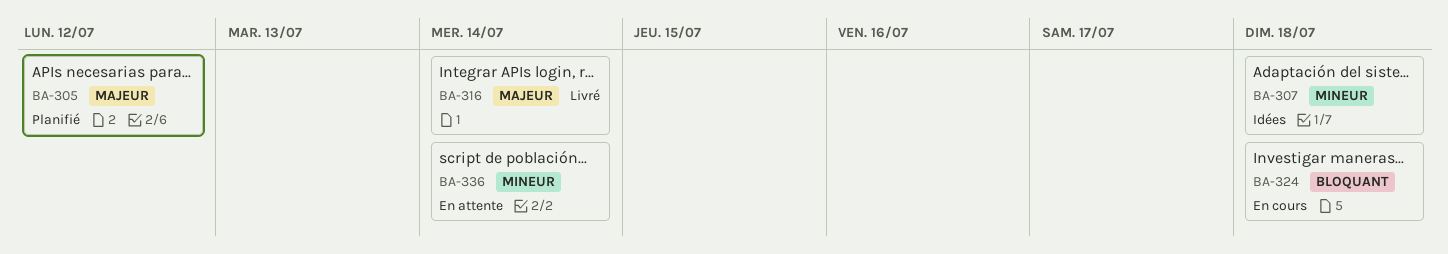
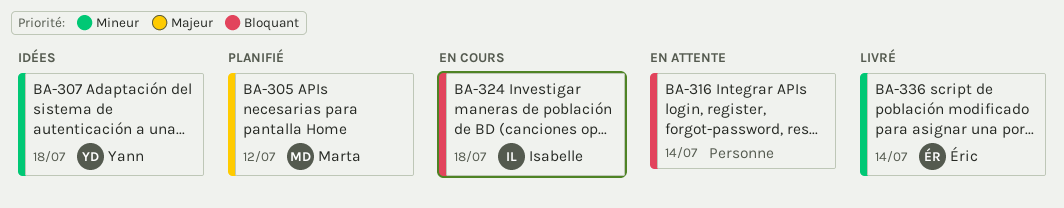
BA-316, status: Livré -> En attente
BA-316, priority: Majeur -> Bloquant
BA-336, status: En attente -> Livré

